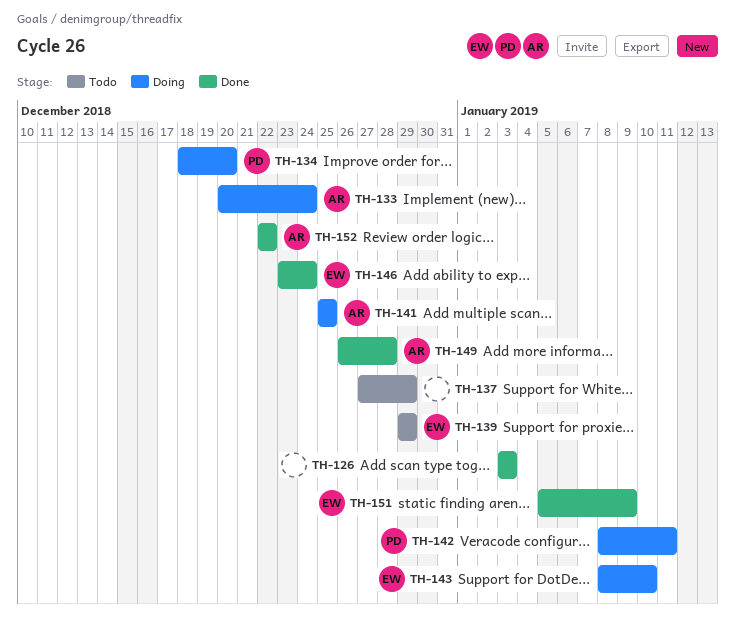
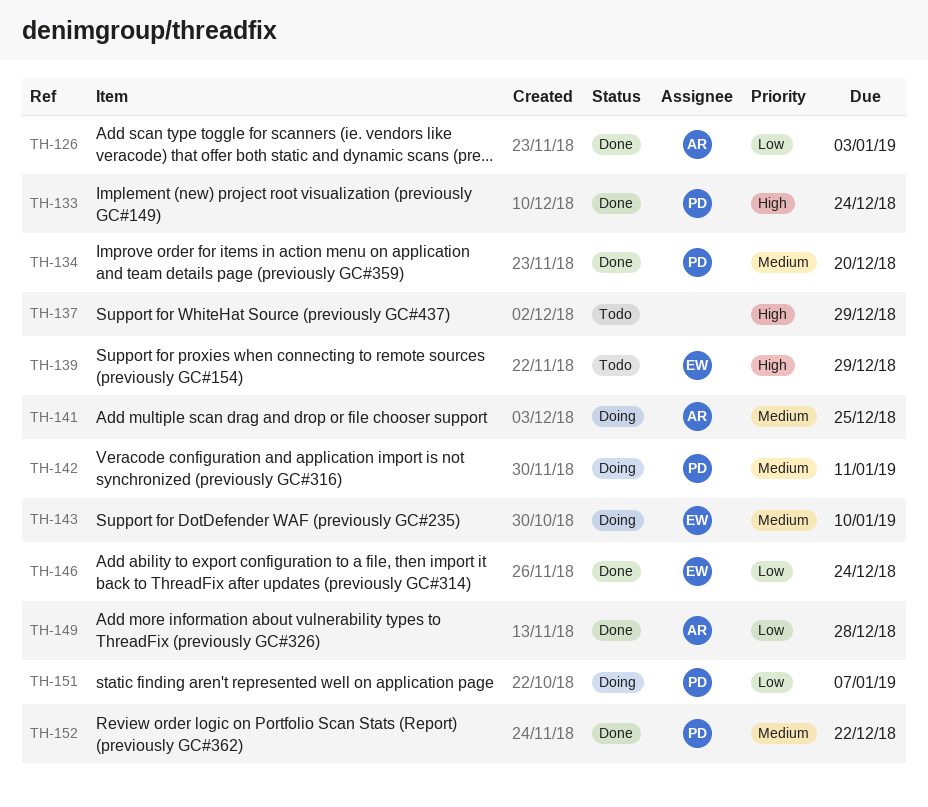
TH-126, owner: none -> AR
TH-133, status: Doing -> Done
TH-133, owner: AR -> PD
TH-134, status: Doing -> Done
TH-151, status: Done -> Doing
TH-151, owner: EW -> PD
TH-151, due: Jan 9 -> Jan 7
TH-152, owner: AR -> PD

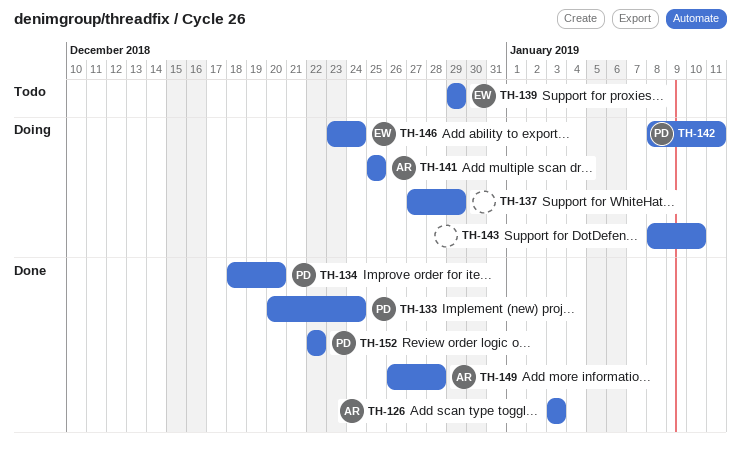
TH-137, status: Todo -> Doing
TH-143, owner: EW -> none
TH-146, status: Done -> Doing
TH-151: present -> none

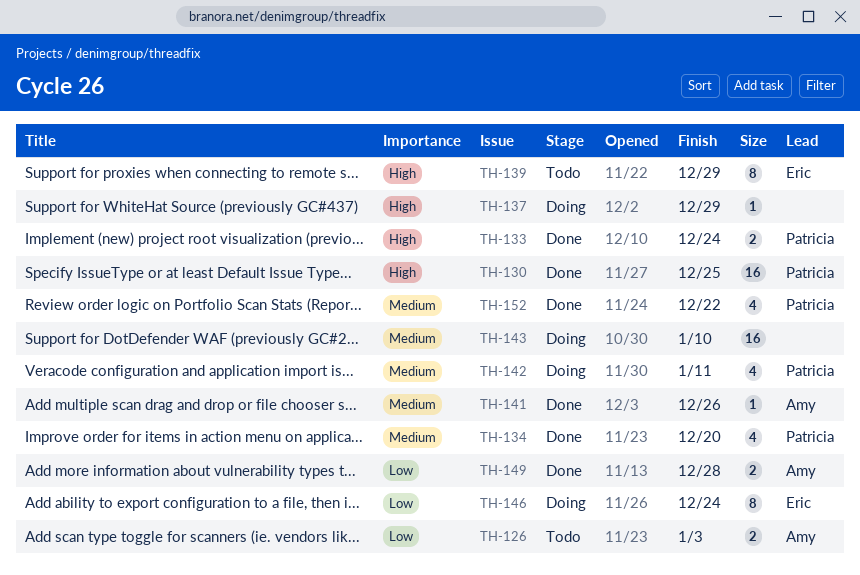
TH-126, status: Done -> Todo
TH-130: none -> present
TH-141, status: Doing -> Done
TH-141, due: Dec 25 -> Dec 26

